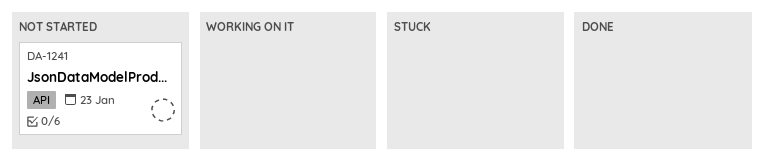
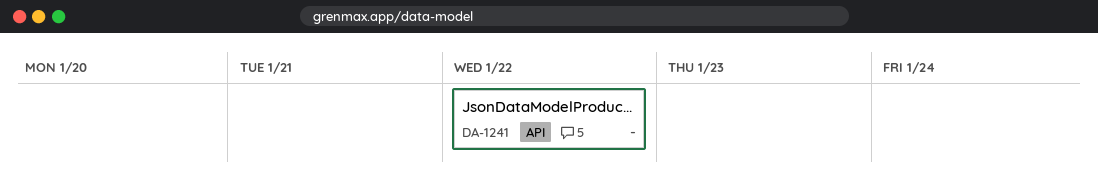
DA-1241, due: Jan 23 -> Jan 22

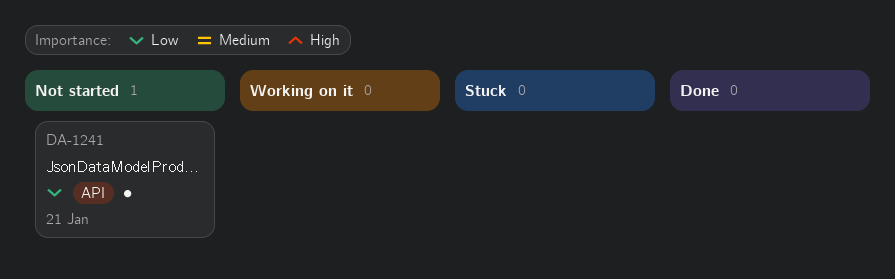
DA-1241, due: Jan 22 -> Jan 21

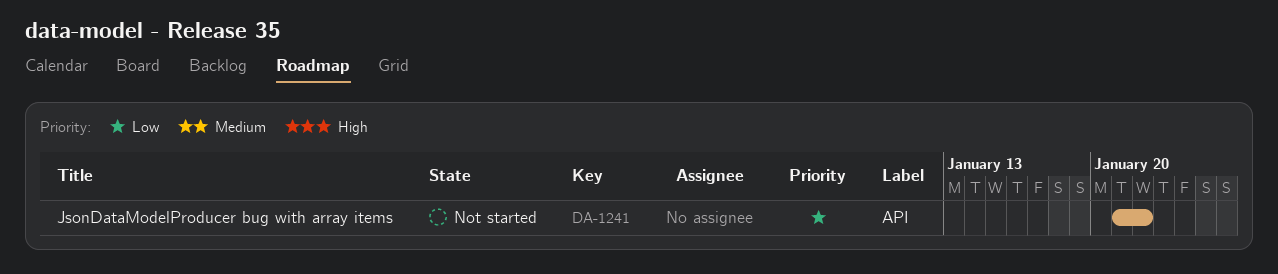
DA-1241, due: Jan 21 -> Jan 22

